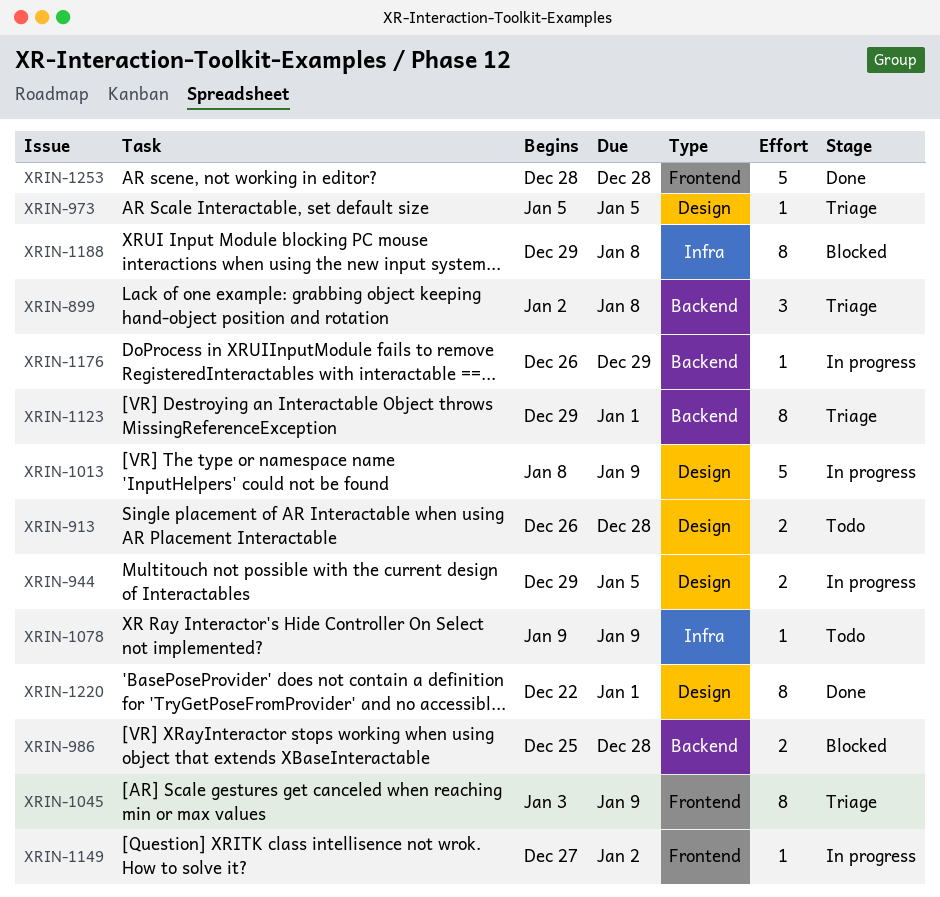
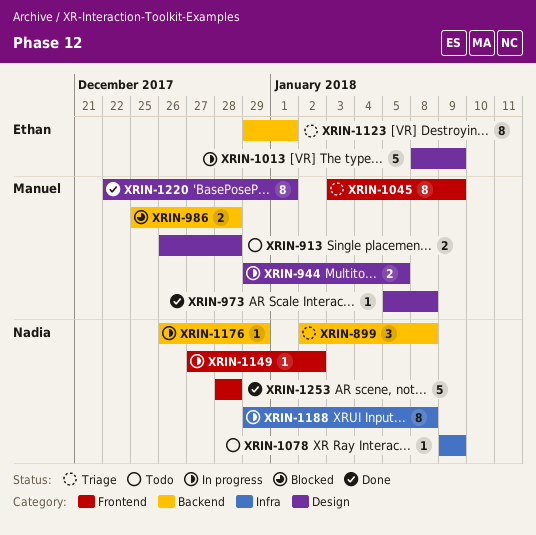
XRIN-973, status: Triage -> Done
XRIN-973, due: Jan 5 -> Jan 8
XRIN-1188, status: Blocked -> In progress

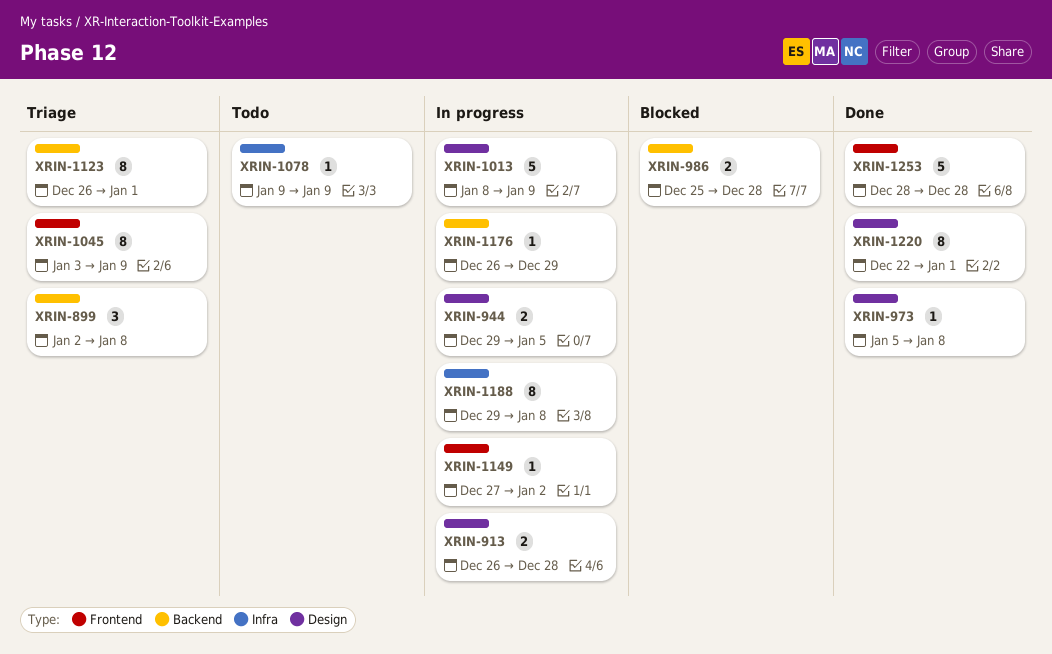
XRIN-913, status: Todo -> In progress
XRIN-1123, start: Dec 29 -> Dec 26

